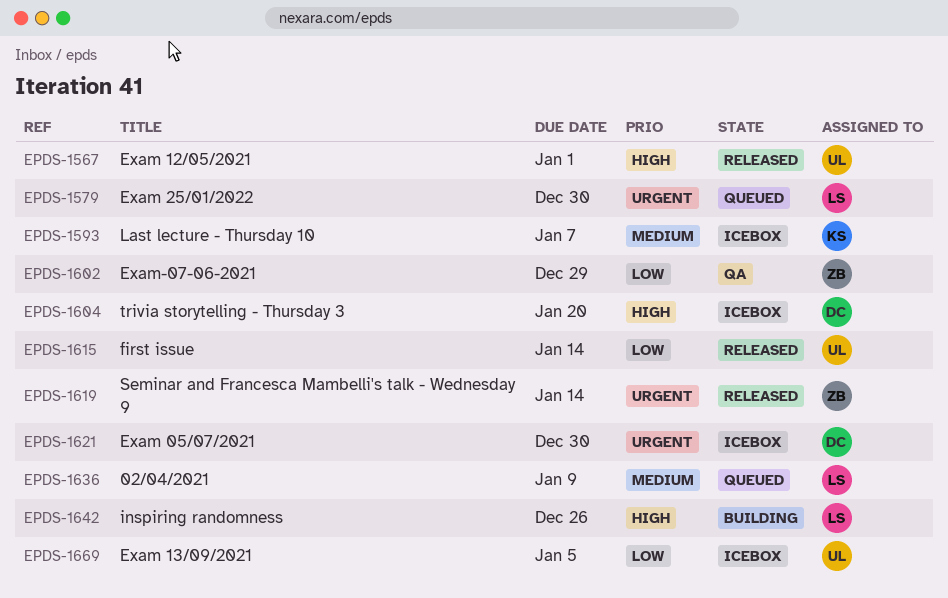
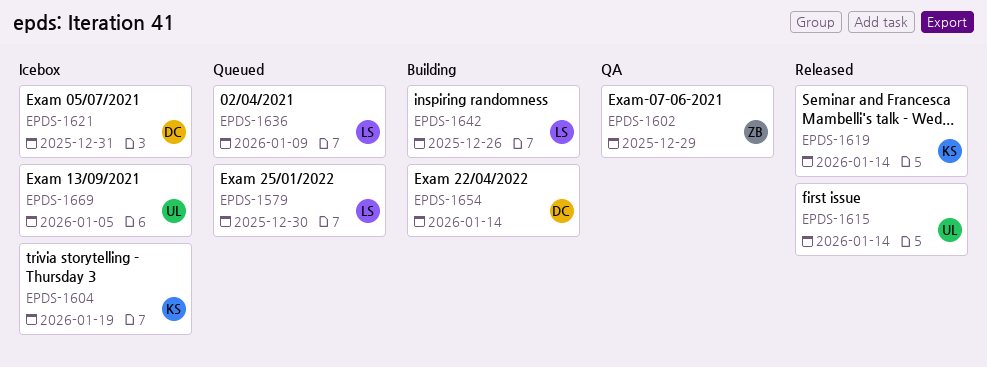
EPDS-1567: present -> none
EPDS-1593: present -> none
EPDS-1604, owner: DC -> KS
EPDS-1604, due: Jan 20 -> Jan 19
EPDS-1619, owner: ZB -> KS
EPDS-1621, due: Dec 30 -> Dec 31
EPDS-1654: none -> present

